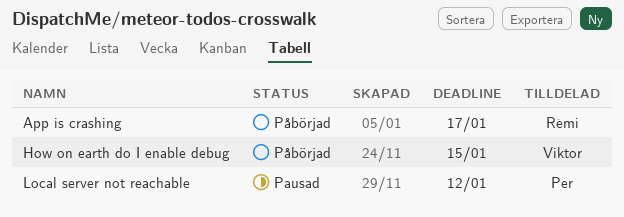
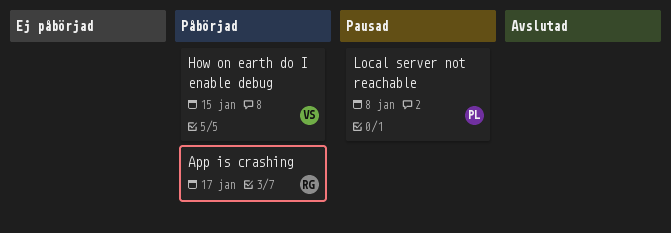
Local server not reachable, due: Jan 12 -> Jan 8

